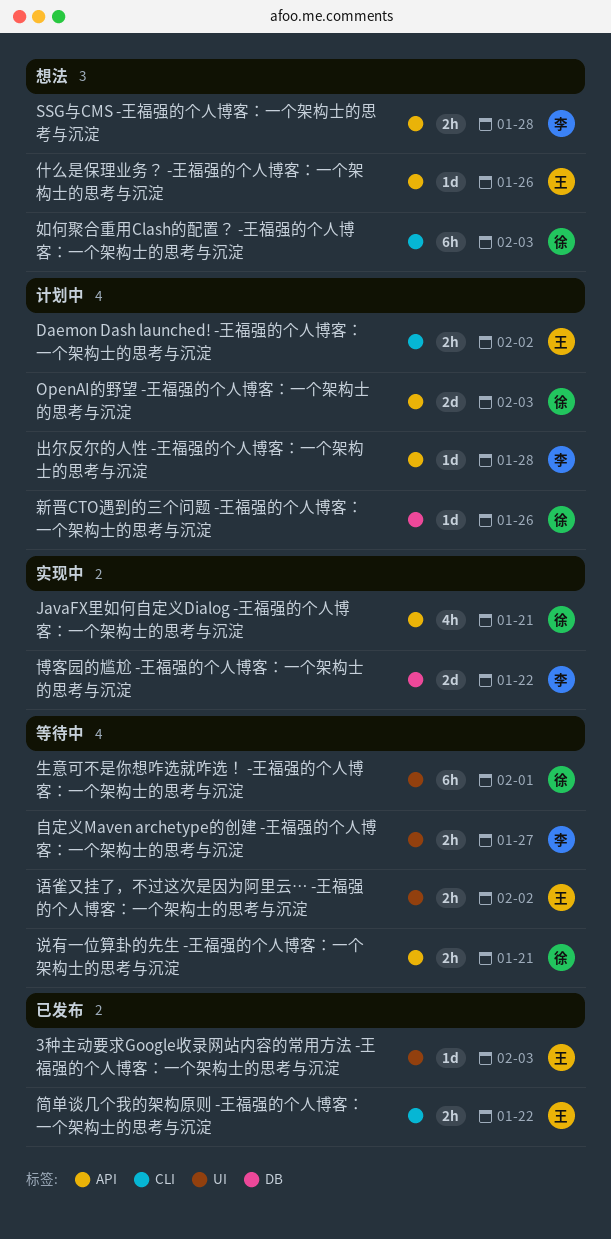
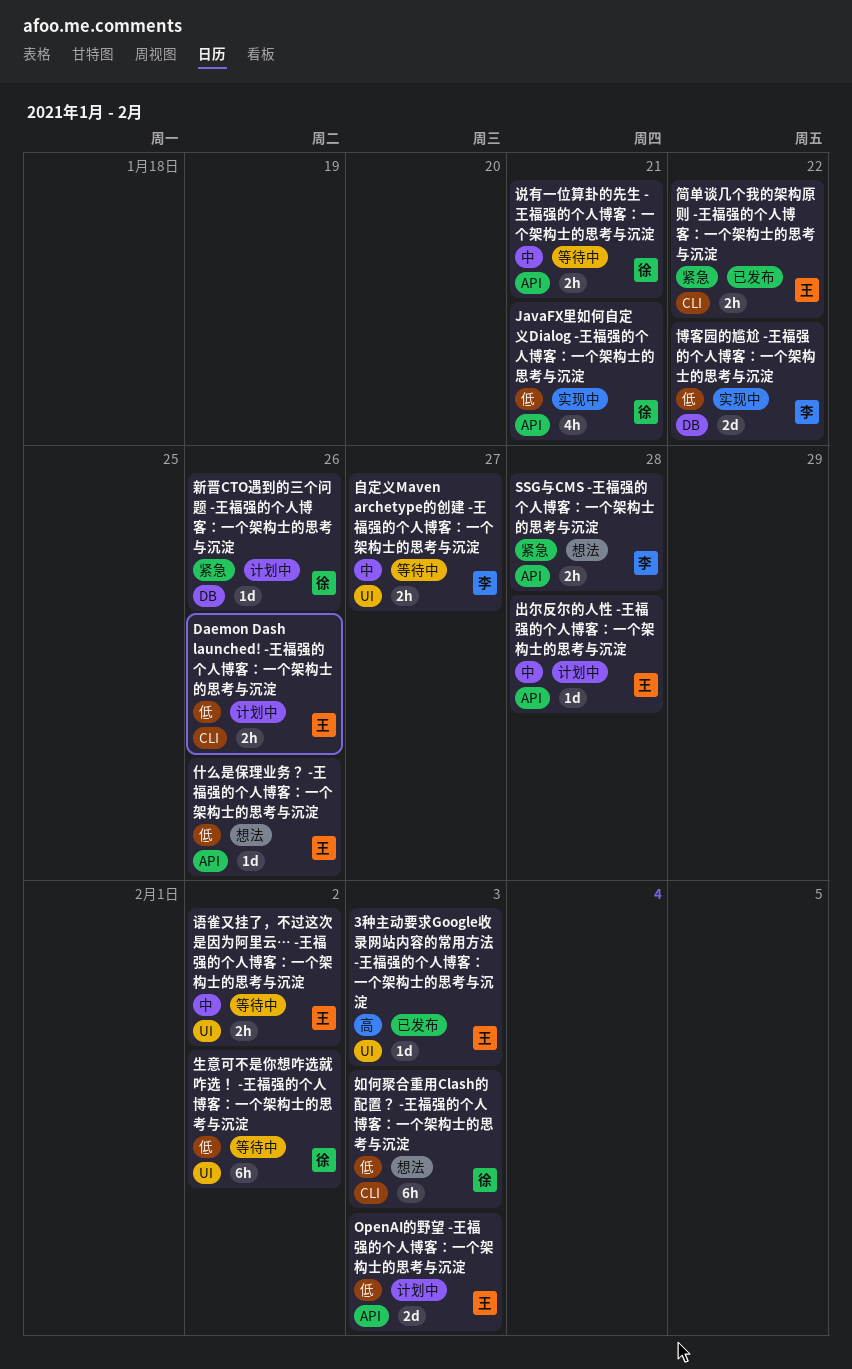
Daemon Dash launched! -王福强的个人博客：一个架构士的思考与沉淀, due: Feb 2 -> Jan 26
OpenAI的野望 -王福强的个人博客：一个架构士的思考与沉淀, owner: 徐 -> 王
出尔反尔的人性 -王福强的个人博客：一个架构士的思考与沉淀, owner: 李 -> 王
生意可不是你想咋选就咋选！ -王福强的个人博客：一个架构士的思考与沉淀, due: Feb 1 -> Feb 2

